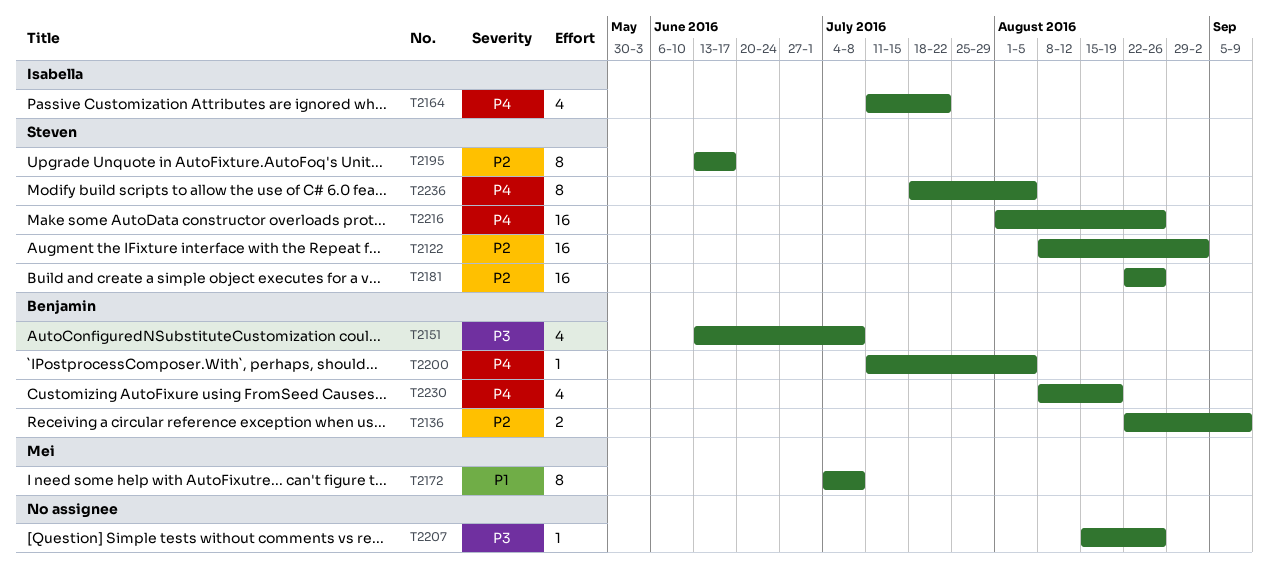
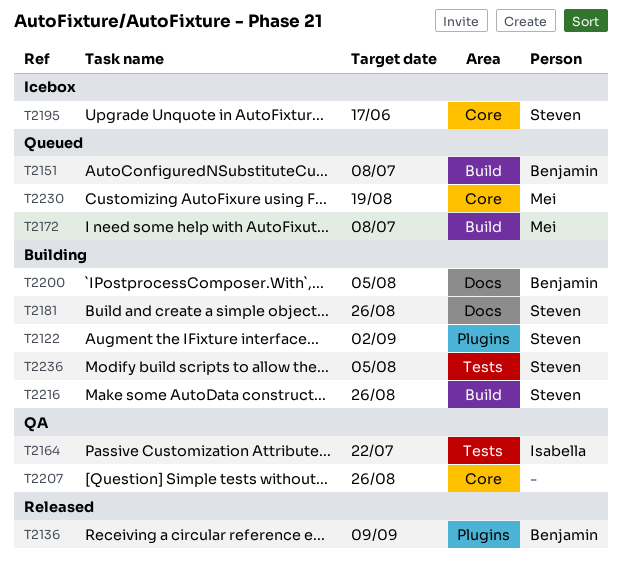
T2230, owner: Benjamin -> Mei

